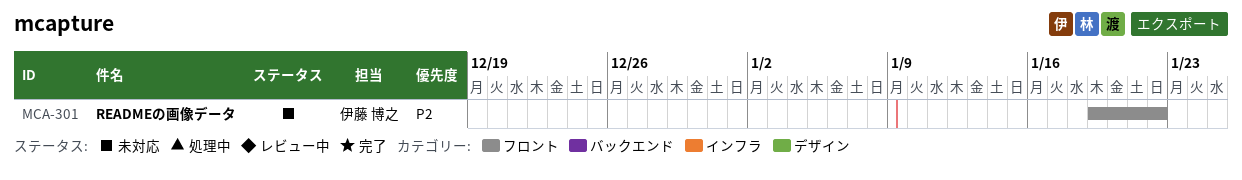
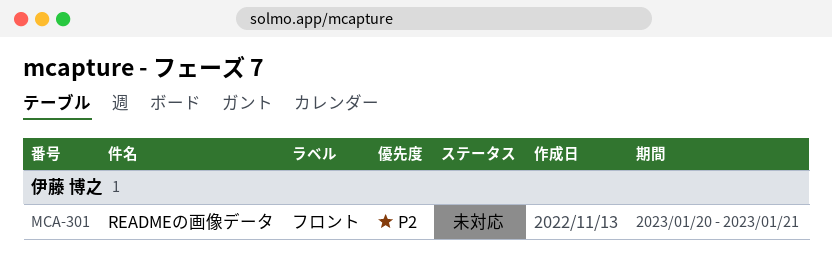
MCA-301, start: Jan 19 -> Jan 20
MCA-301, due: Jan 22 -> Jan 21

